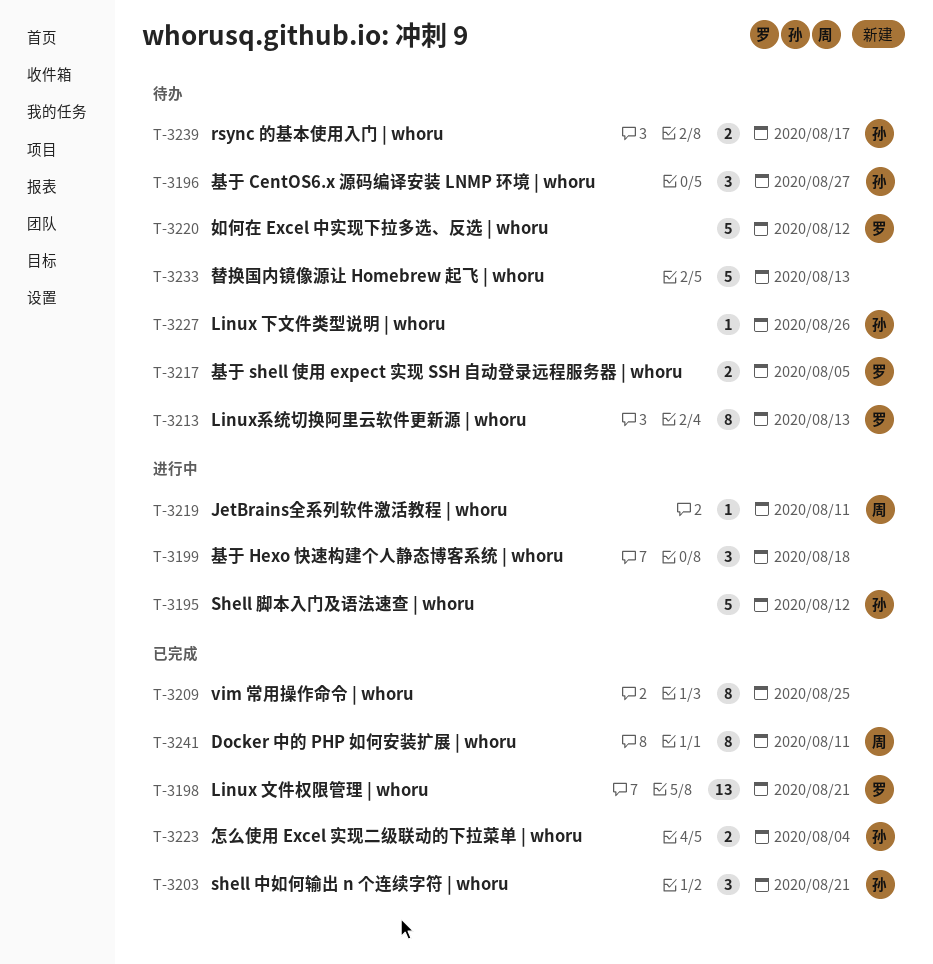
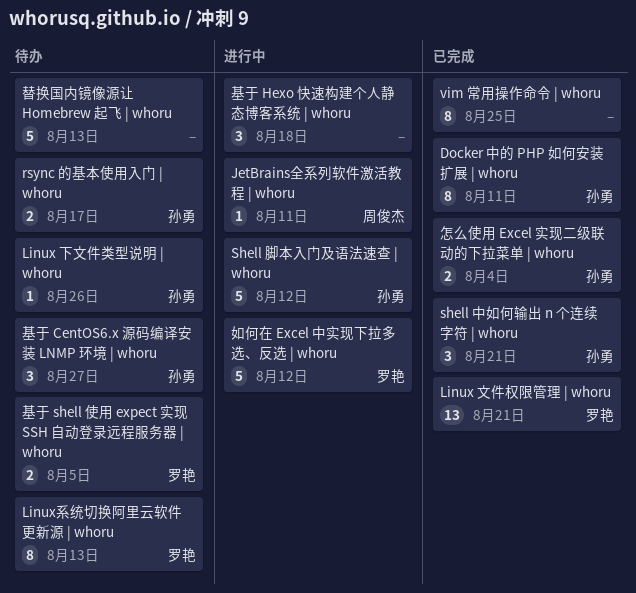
Docker 中的 PHP 如何安装扩展 | whoru, owner: 周俊杰 -> 孙勇
如何在 Excel 中实现下拉多选、反选 | whoru, status: 待办 -> 进行中

